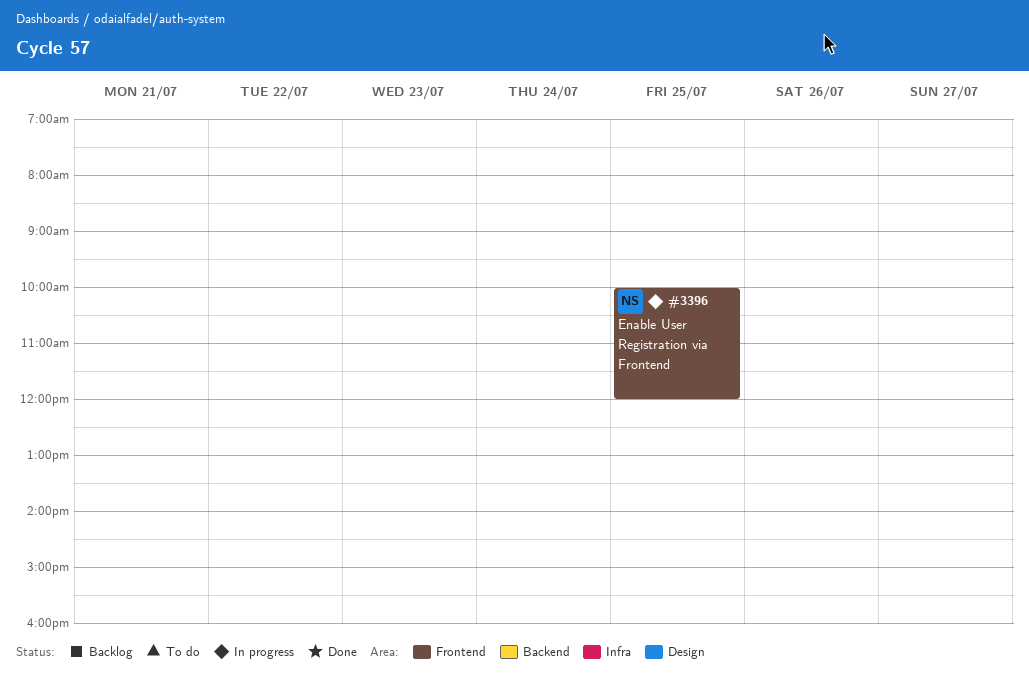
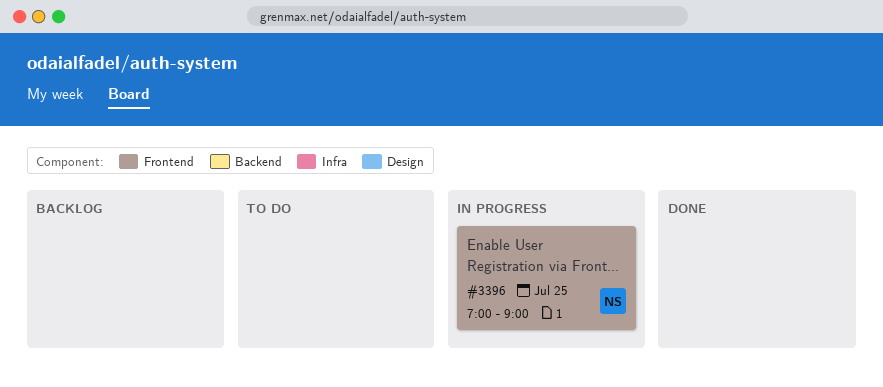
#3396, begins: 10:00 -> 07:00
#3396, ends: 12:00 -> 09:00

